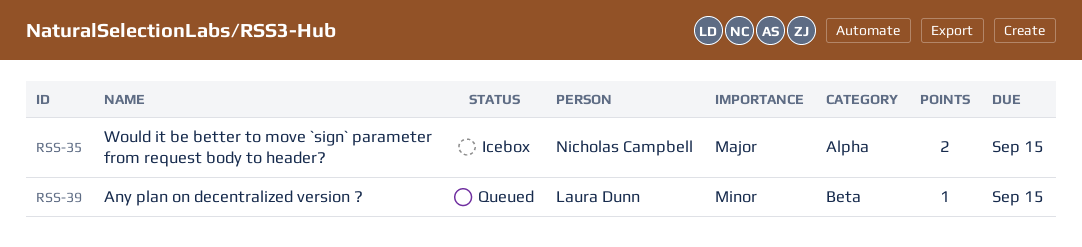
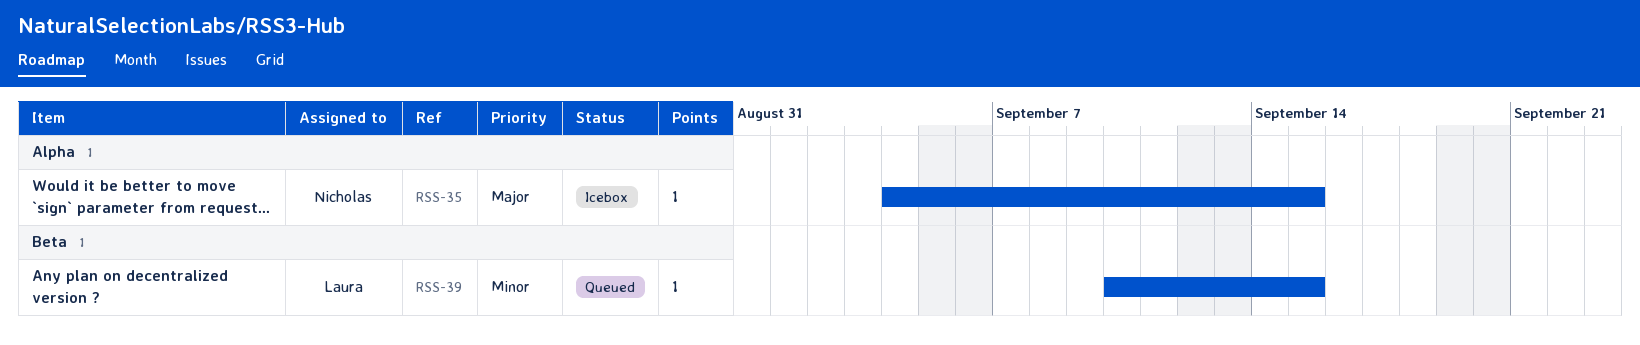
RSS-35, estimate: 2 -> 1

